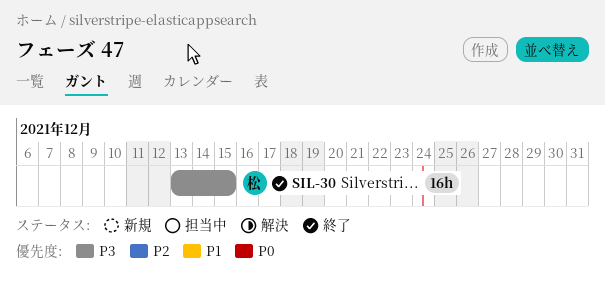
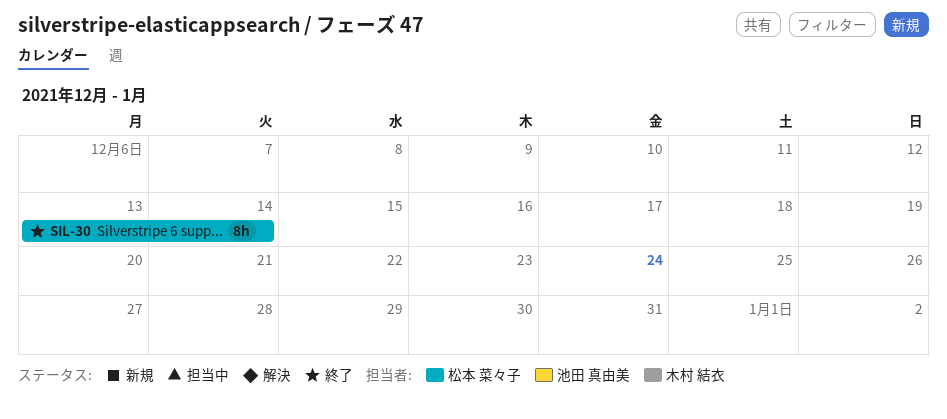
SIL-30, estimate: 16h -> 8h
SIL-30, due: Dec 15 -> Dec 14

